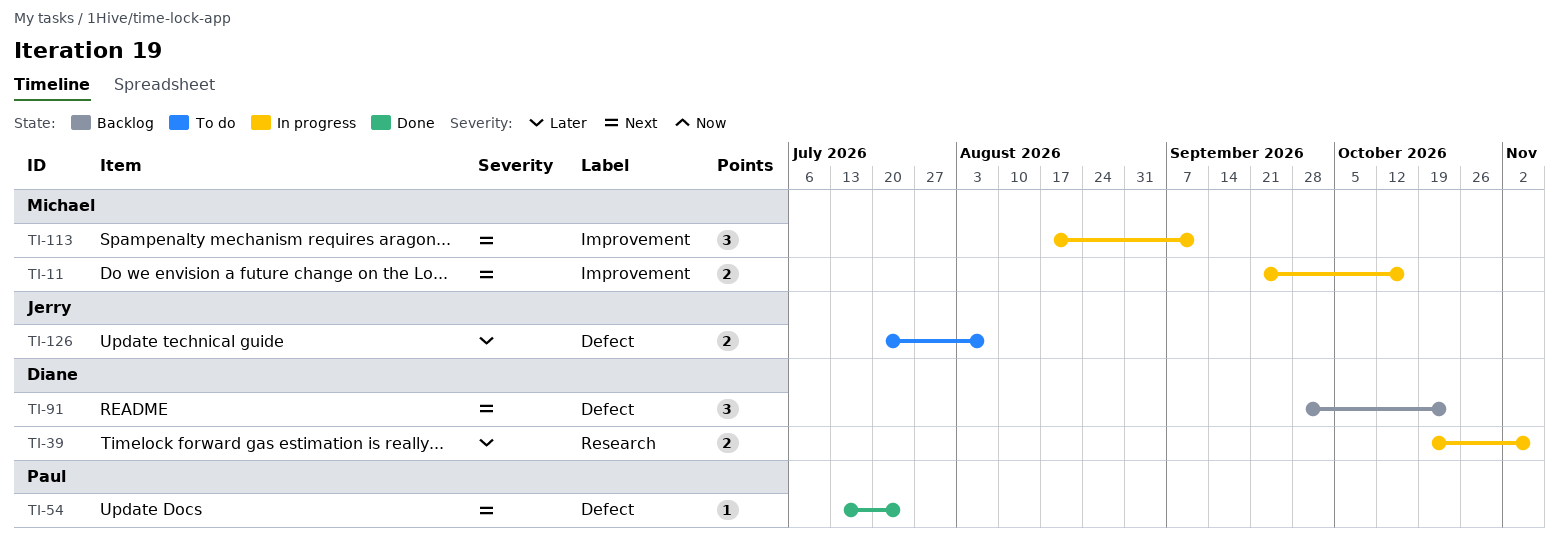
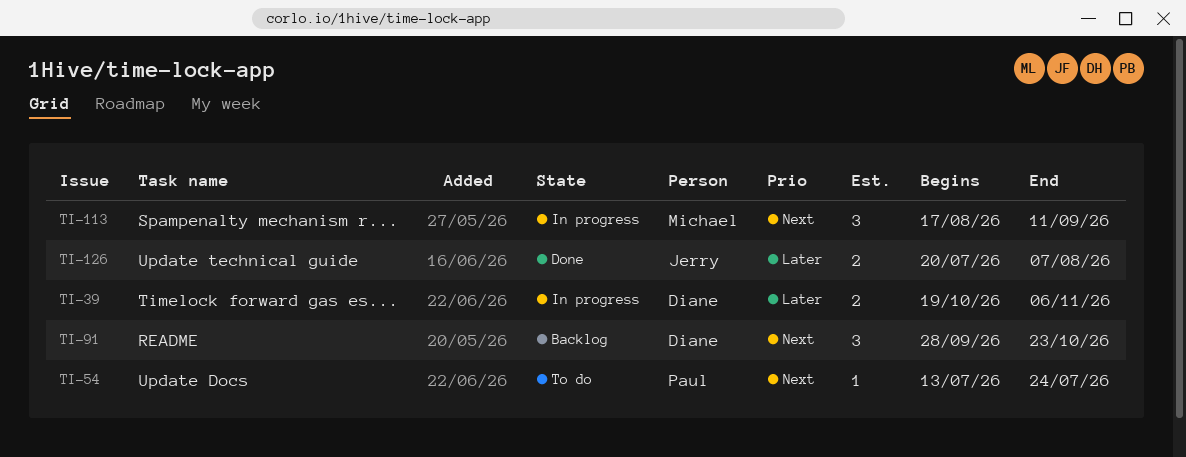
TI-11: present -> none
TI-54, status: Done -> To do
TI-126, status: To do -> Done

